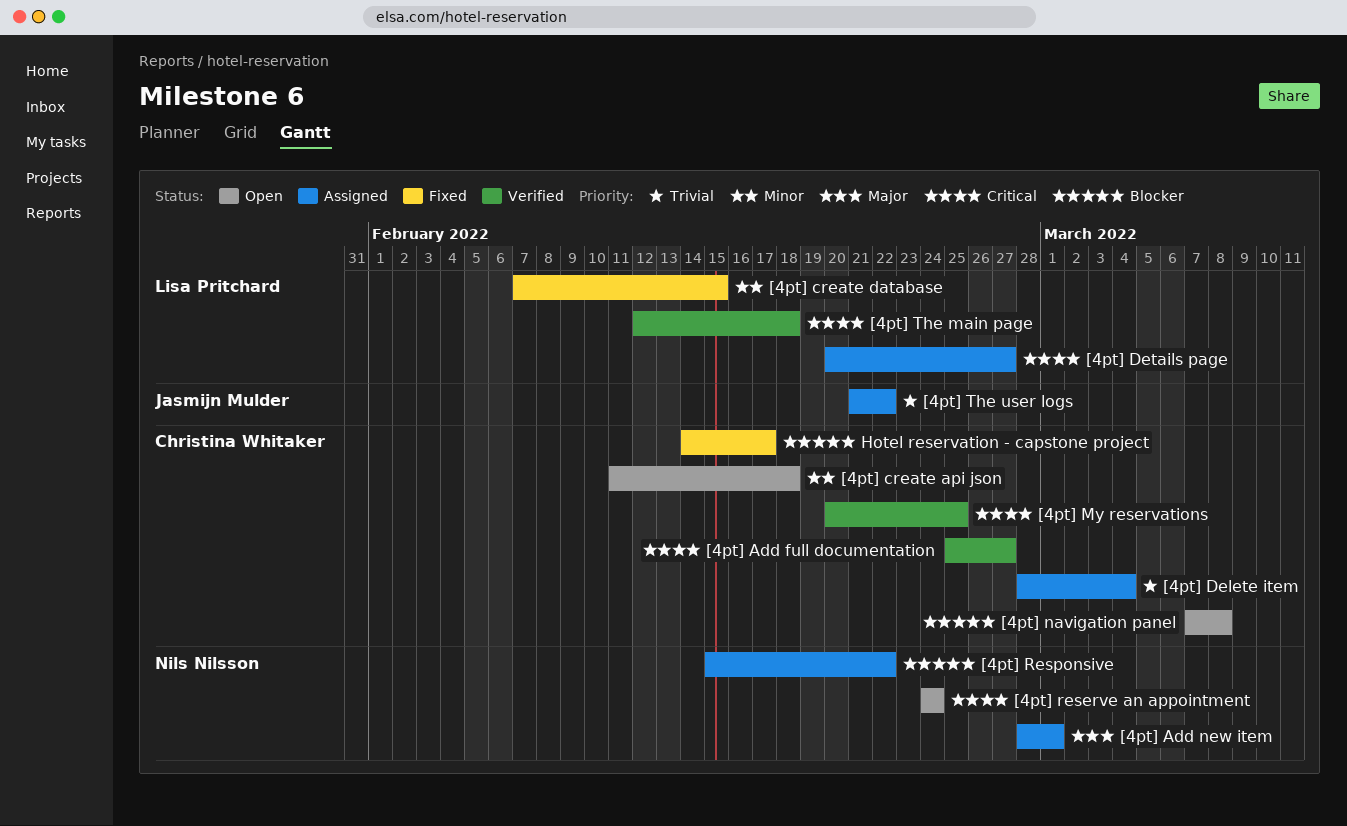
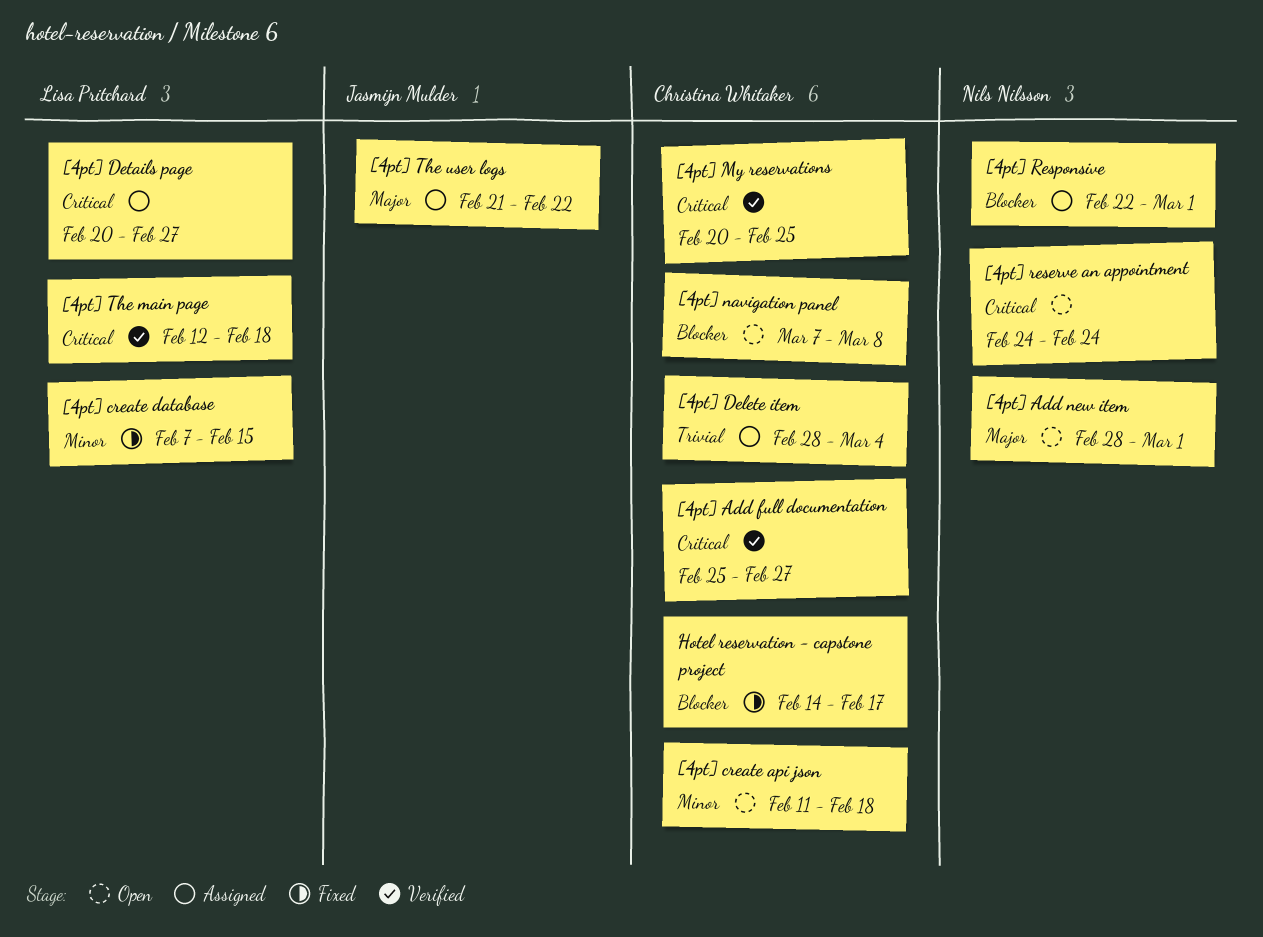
[4pt] Add new item, status: Assigned -> Open
[4pt] Responsive, start: Feb 15 -> Feb 22
[4pt] Responsive, due: Feb 22 -> Mar 1
[4pt] The user logs, priority: Trivial -> Major

